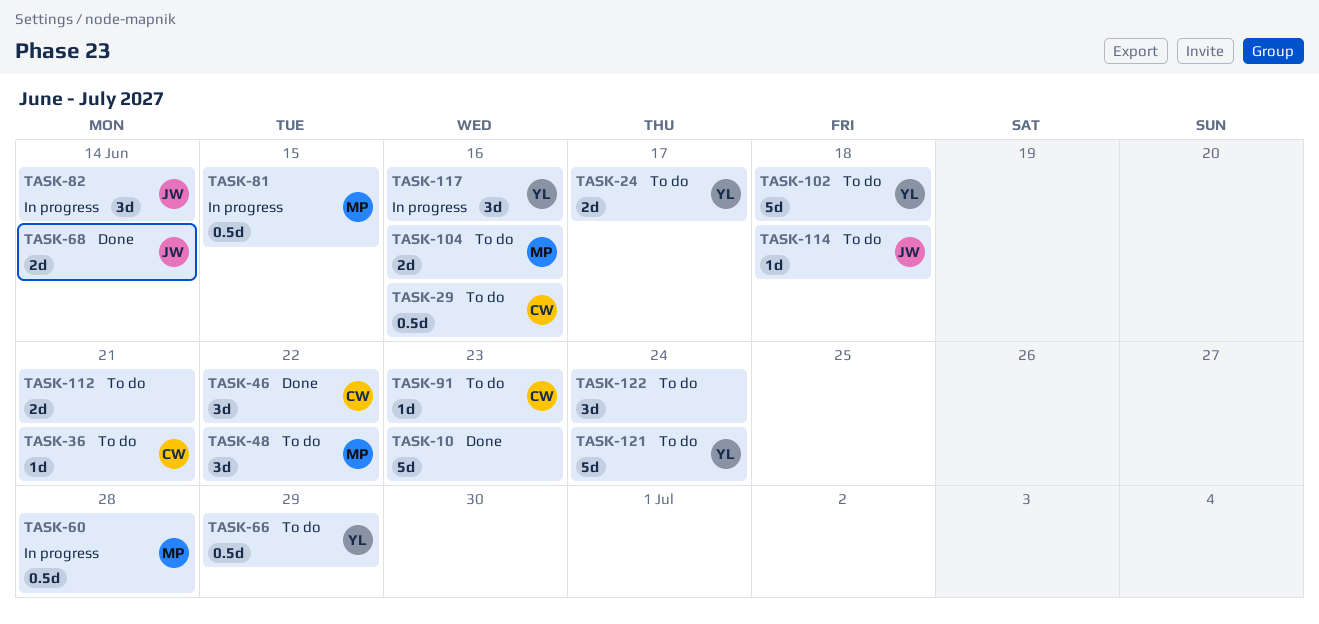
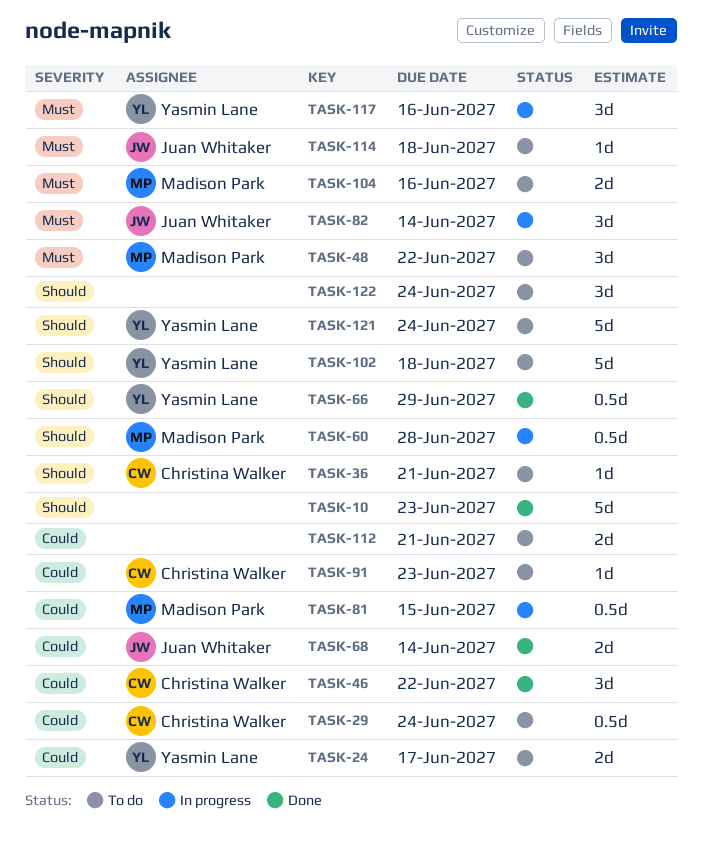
TASK-29, due: Jun 16 -> Jun 24
TASK-66, status: To do -> Done

